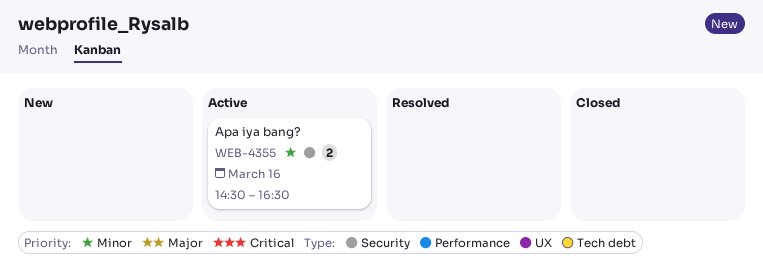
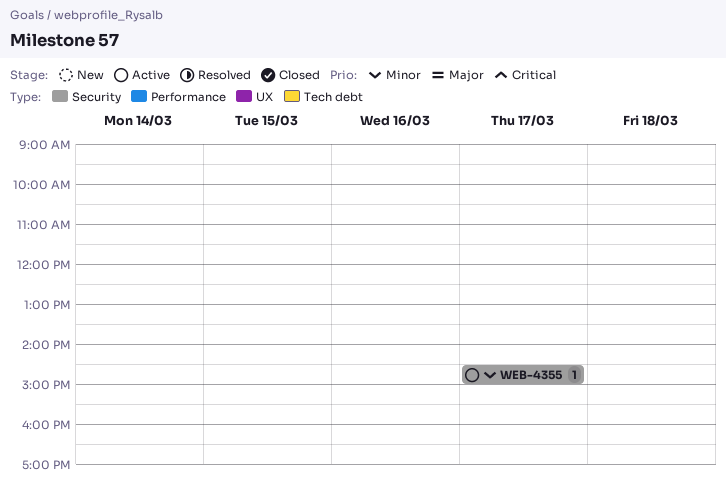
WEB-4355, estimate: 2 -> 1
WEB-4355, day: Mar 16 -> Mar 17
WEB-4355, ends: 16:30 -> 15:00

